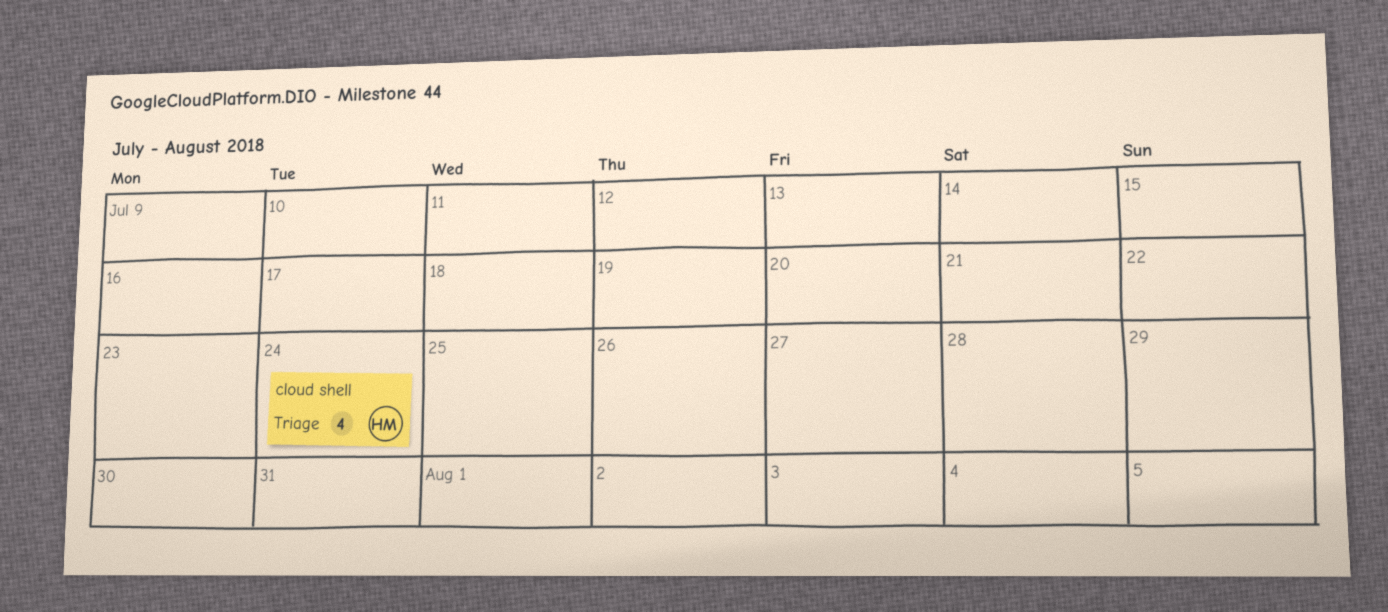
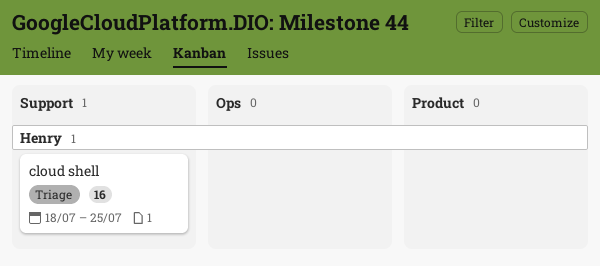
cloud shell, estimate: 4 -> 16
cloud shell, due: Jul 24 -> Jul 25

